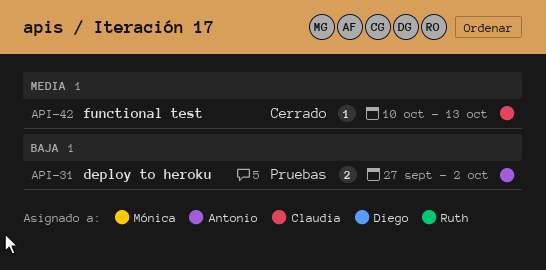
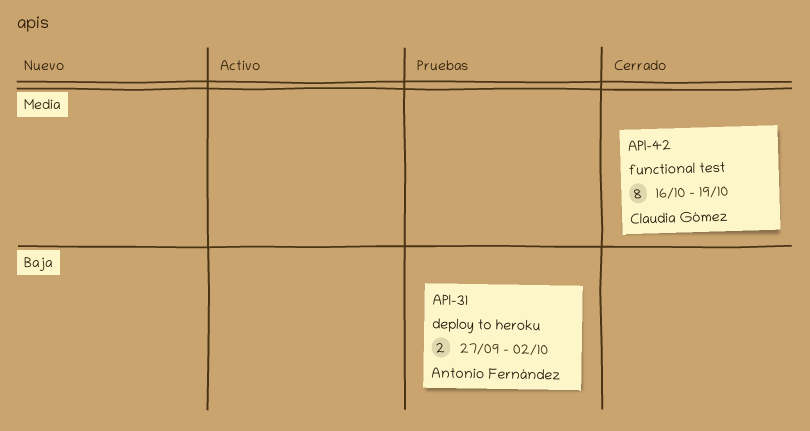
API-42, estimate: 1 -> 8
API-42, start: Oct 10 -> Oct 16
API-42, due: Oct 13 -> Oct 19

